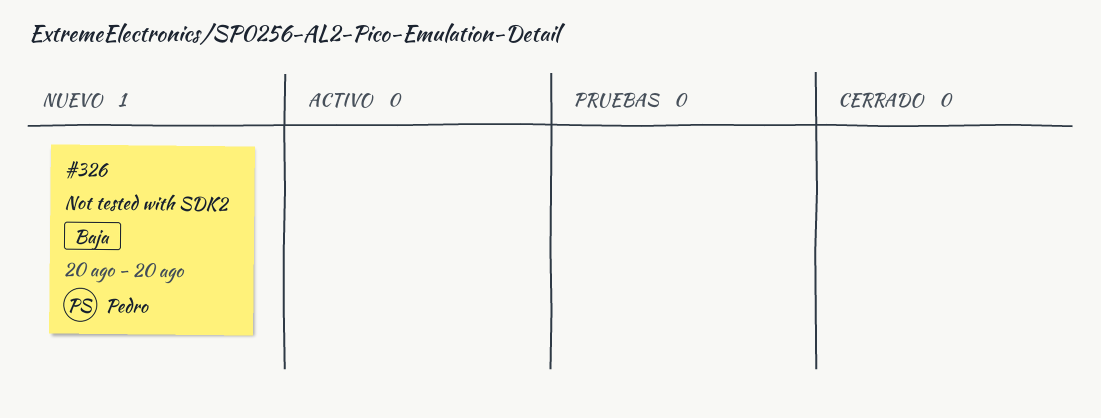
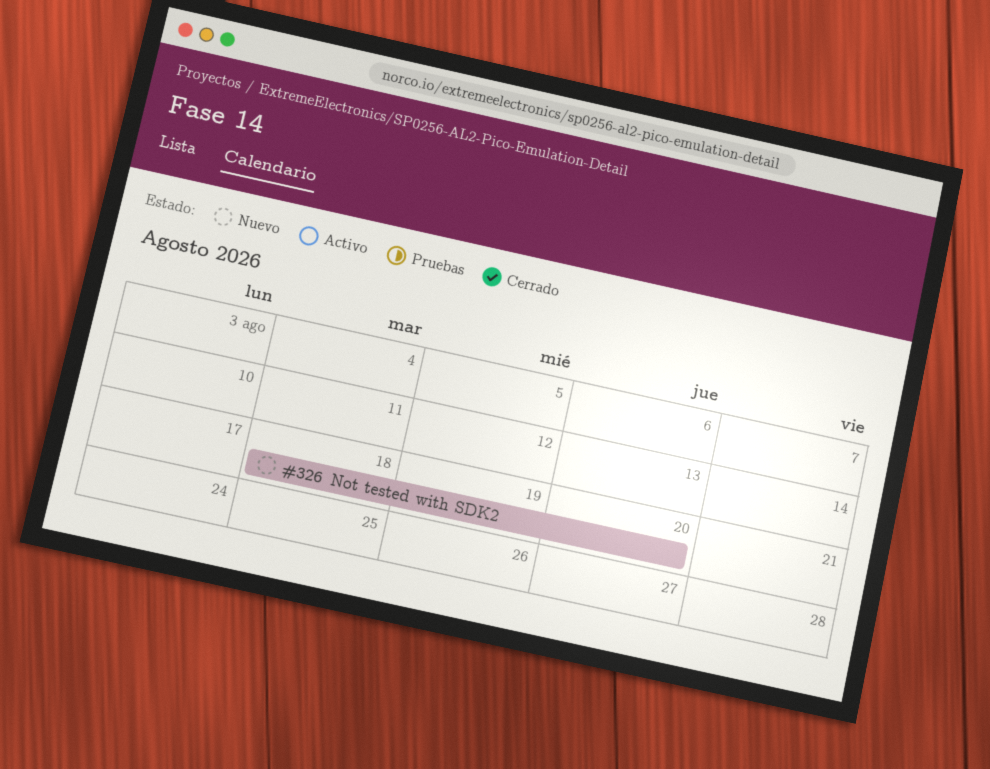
#326, start: Aug 20 -> Aug 18

